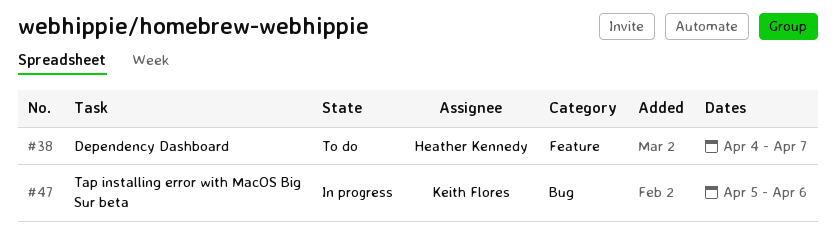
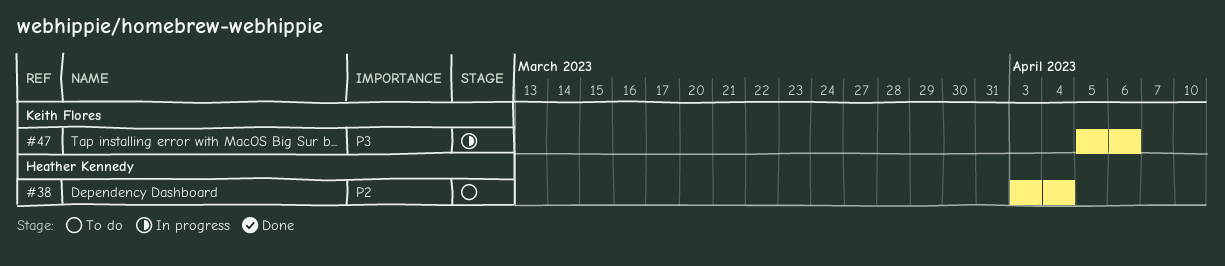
#38, start: Apr 4 -> Apr 3
#38, due: Apr 7 -> Apr 4

